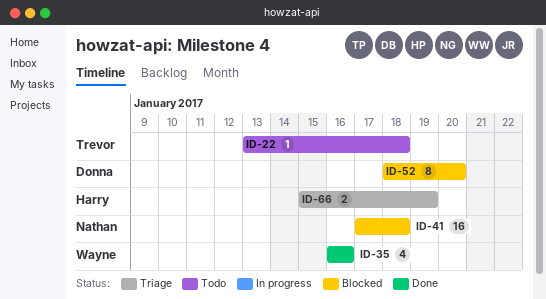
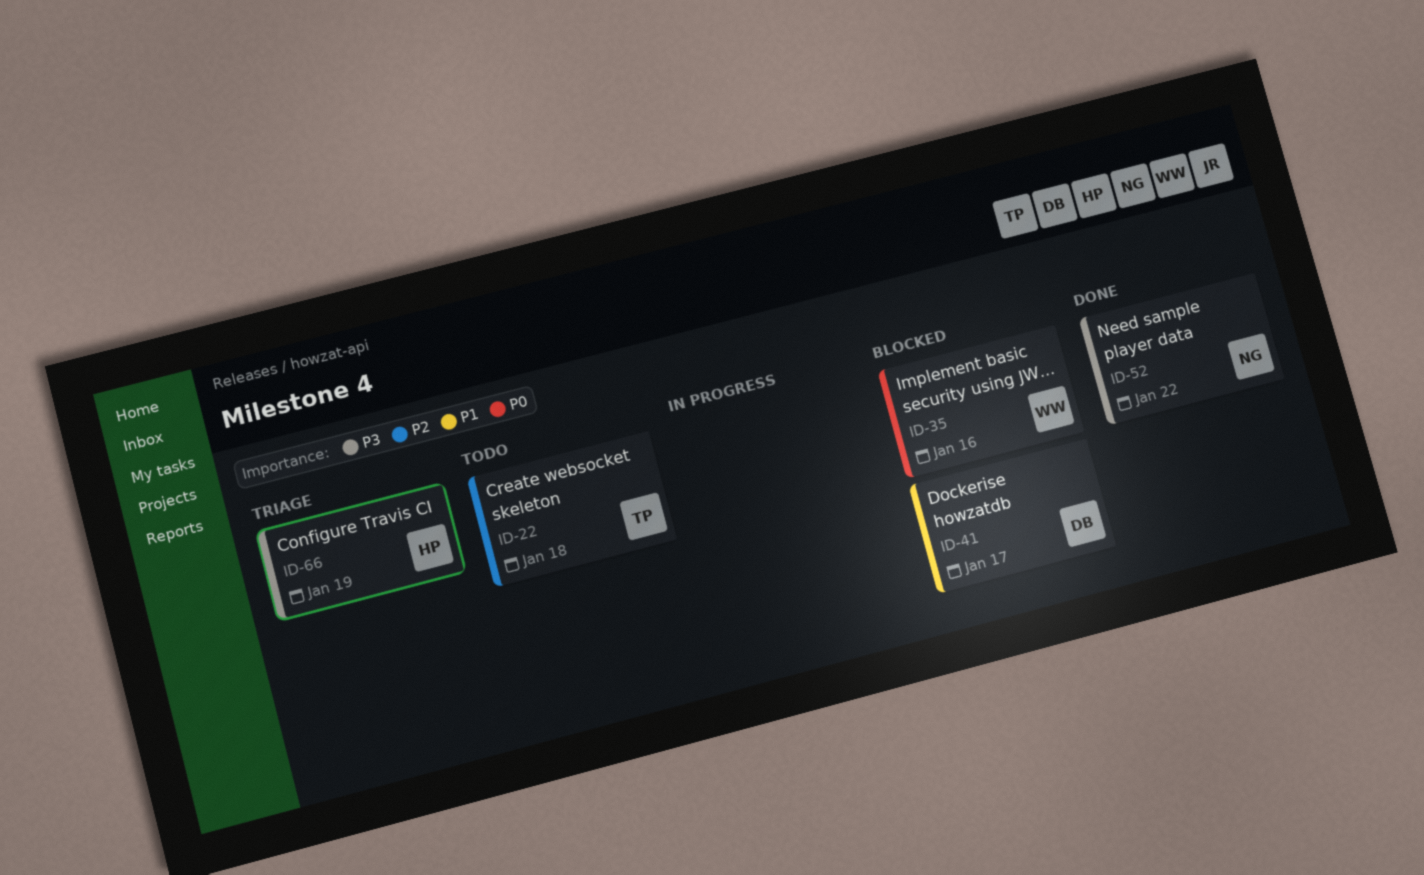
ID-35, status: Done -> Blocked
ID-41, owner: Nathan -> Donna
ID-41, due: Jan 18 -> Jan 17
ID-52, status: Blocked -> Done
ID-52, owner: Donna -> Nathan
ID-52, due: Jan 20 -> Jan 22

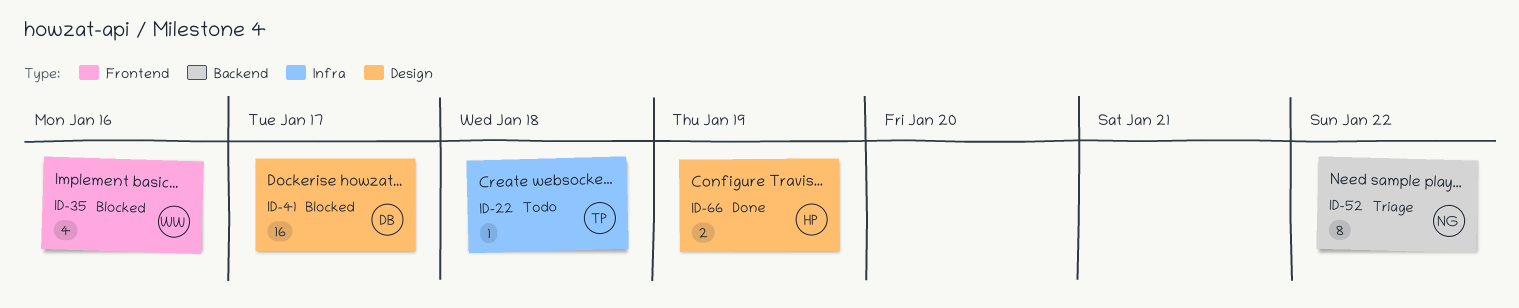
ID-52, status: Done -> Triage
ID-66, status: Triage -> Done

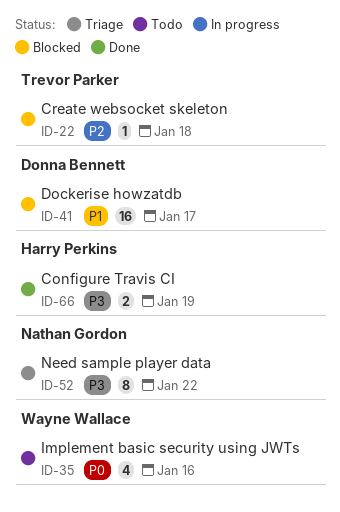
ID-22, status: Todo -> Blocked
ID-35, status: Blocked -> Todo

